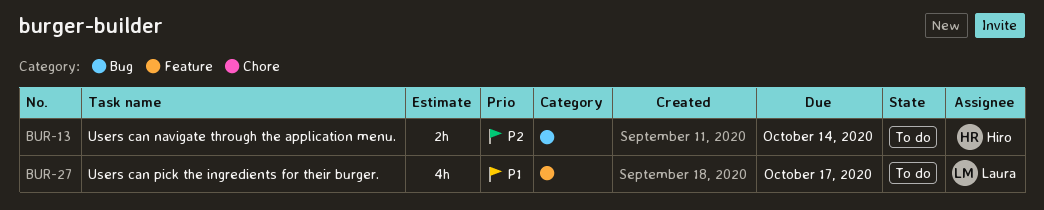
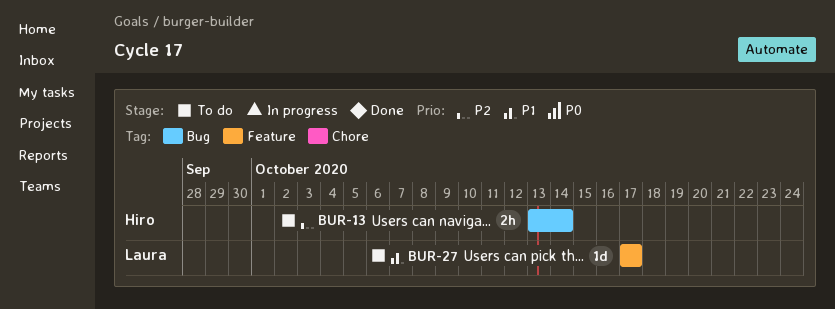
BUR-27, estimate: 4h -> 1d

